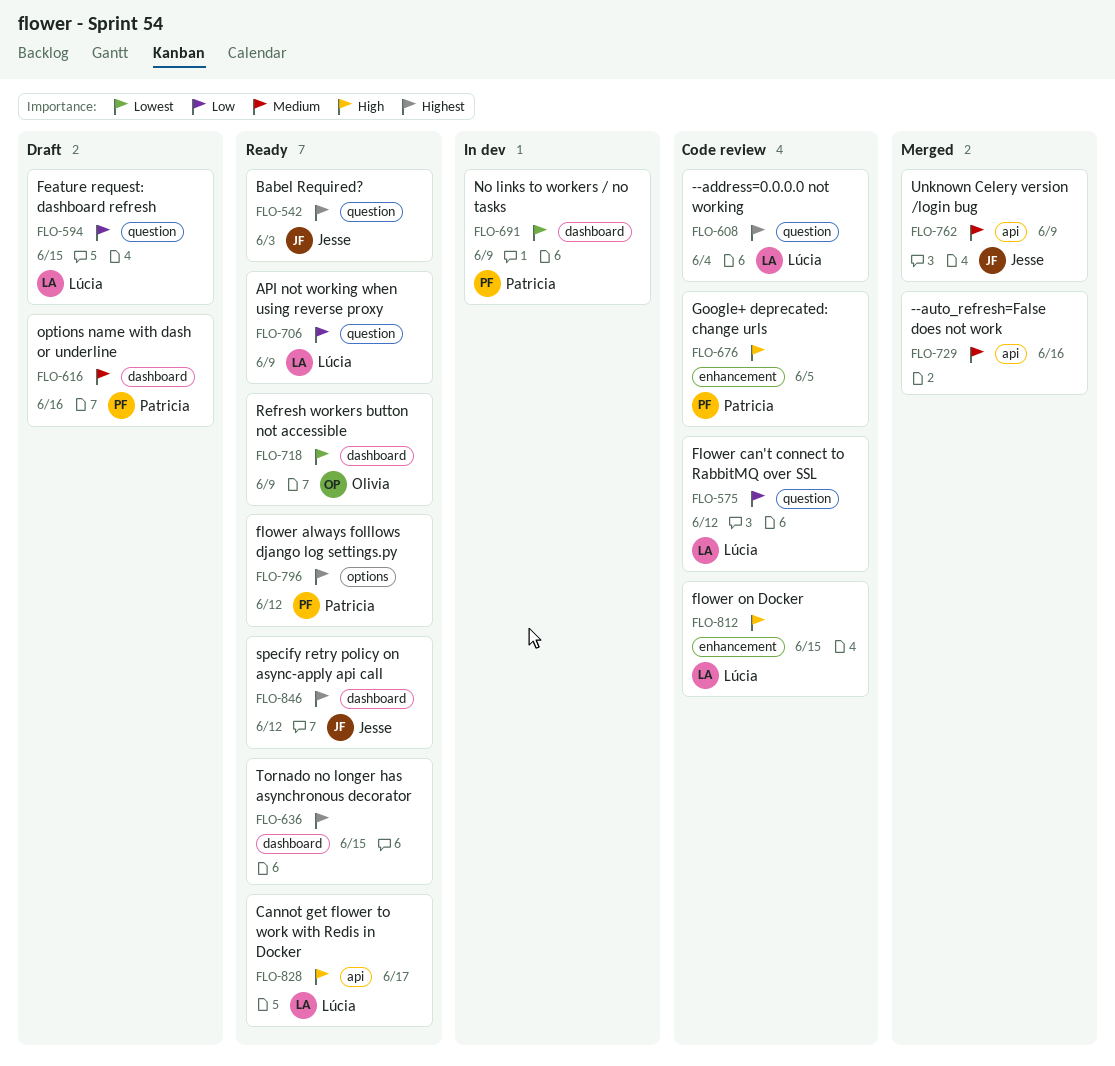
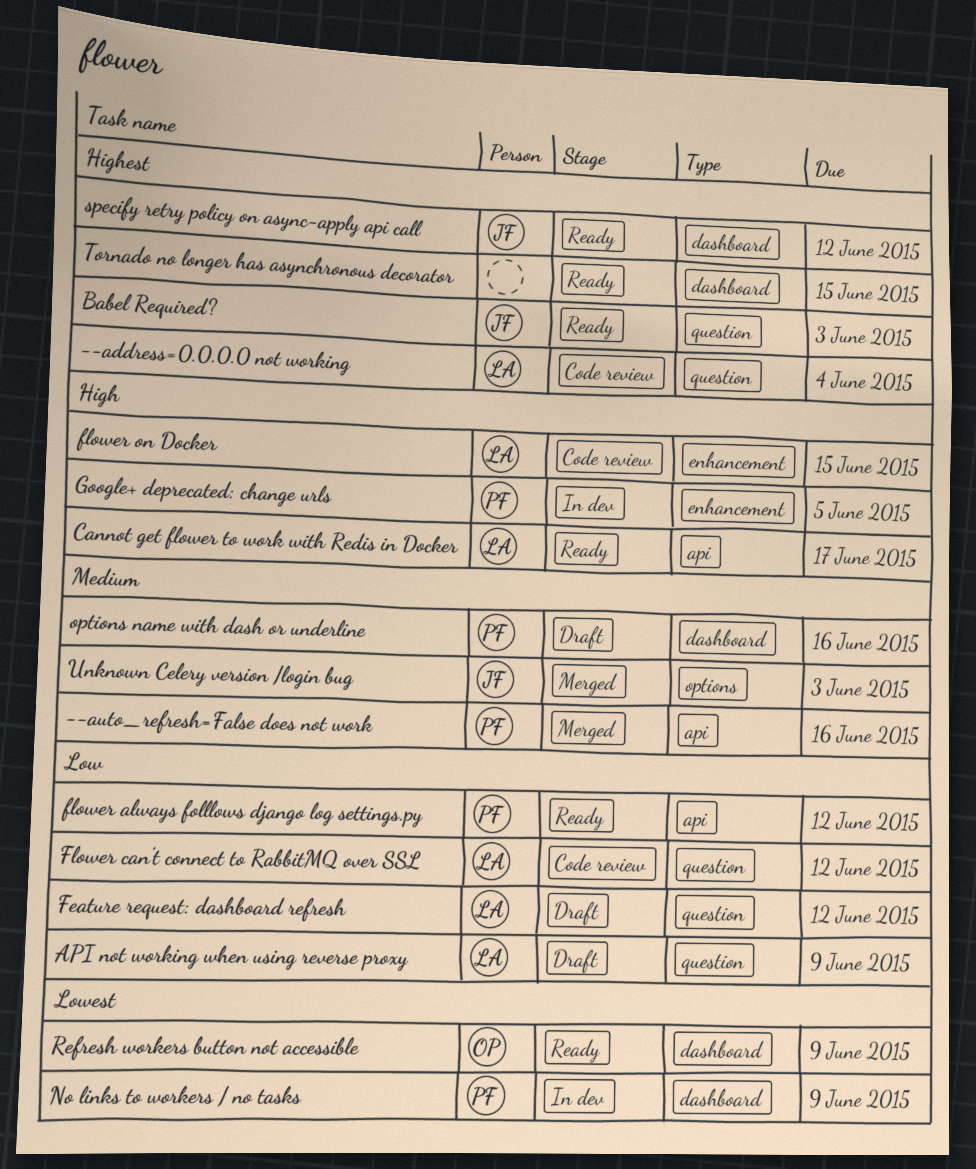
--auto_refresh=False does not work, owner: none -> Patricia
API not working when using reverse proxy, status: Ready -> Draft
Feature request: dashboard refresh, due: Jun 15 -> Jun 12
flower always folllows django log settings.py, priority: Highest -> Low
flower always folllows django log settings.py, label: options -> api
Google+ deprecated: change urls, status: Code review -> In dev
Unknown Celery version /login bug, label: api -> options
Unknown Celery version /login bug, due: Jun 9 -> Jun 3

